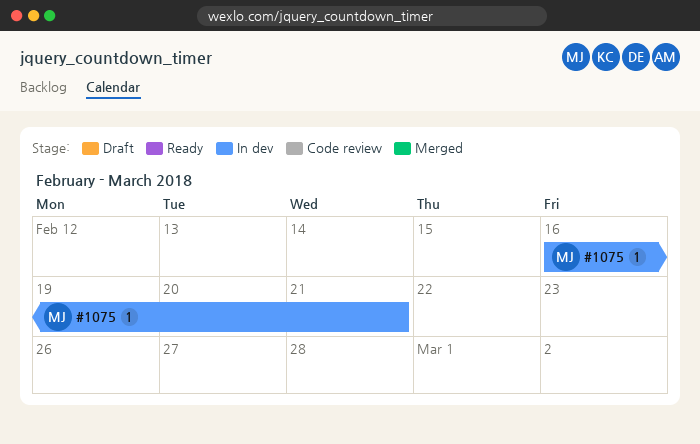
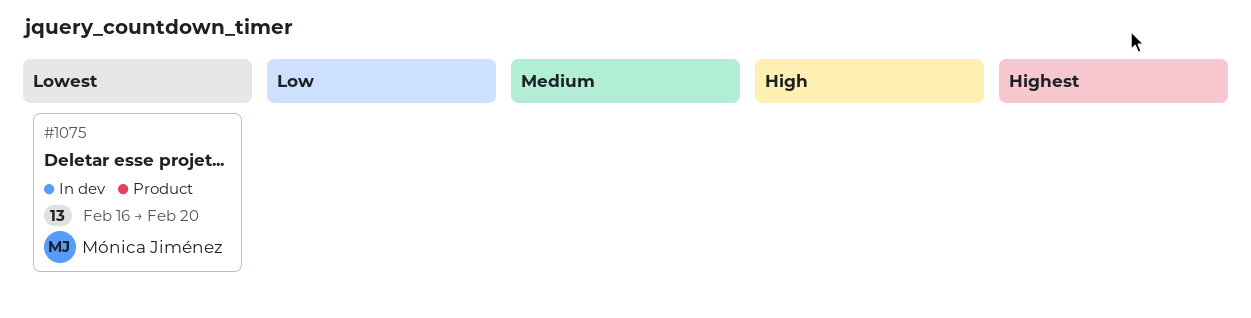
#1075, estimate: 1 -> 13
#1075, due: Feb 21 -> Feb 20

